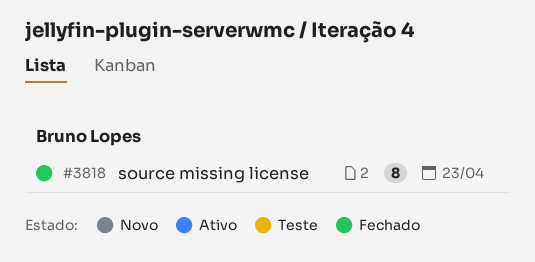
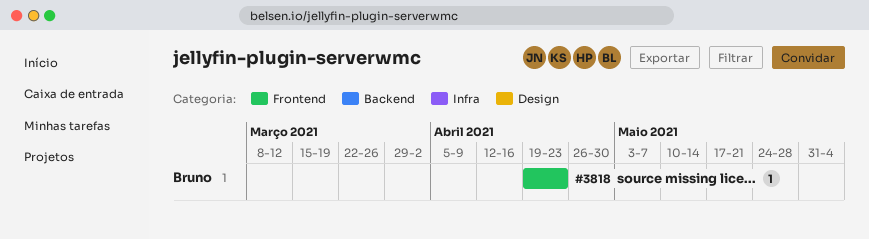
#3818, estimate: 8 -> 1

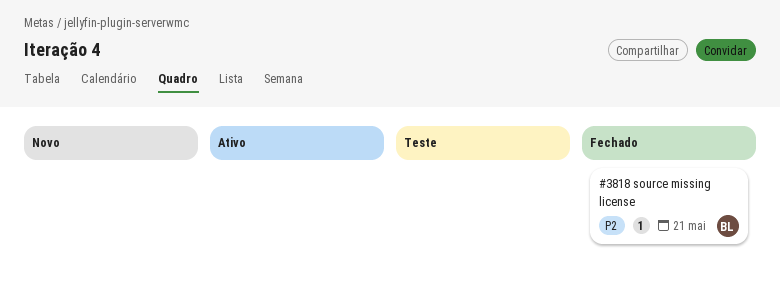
#3818, due: Apr 23 -> May 21

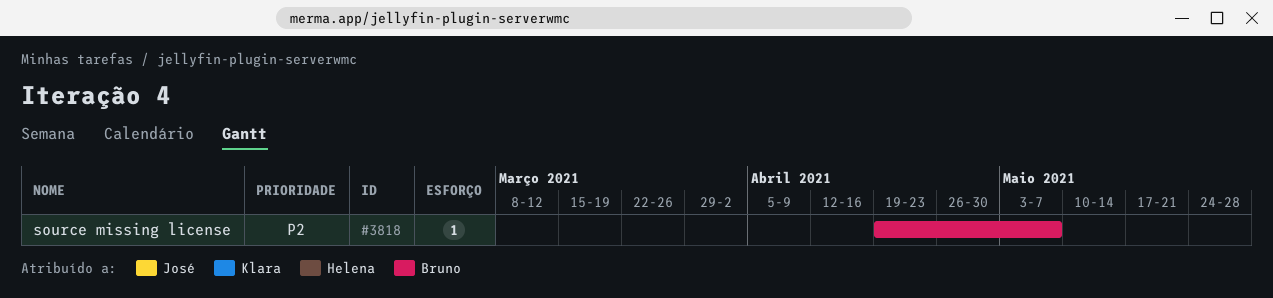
#3818, due: May 21 -> May 7

